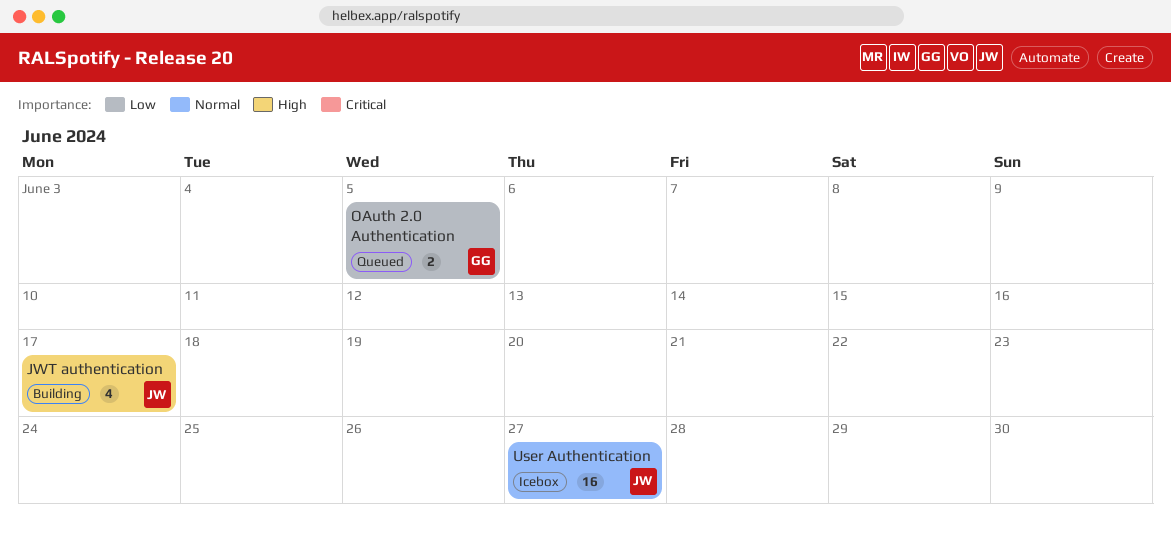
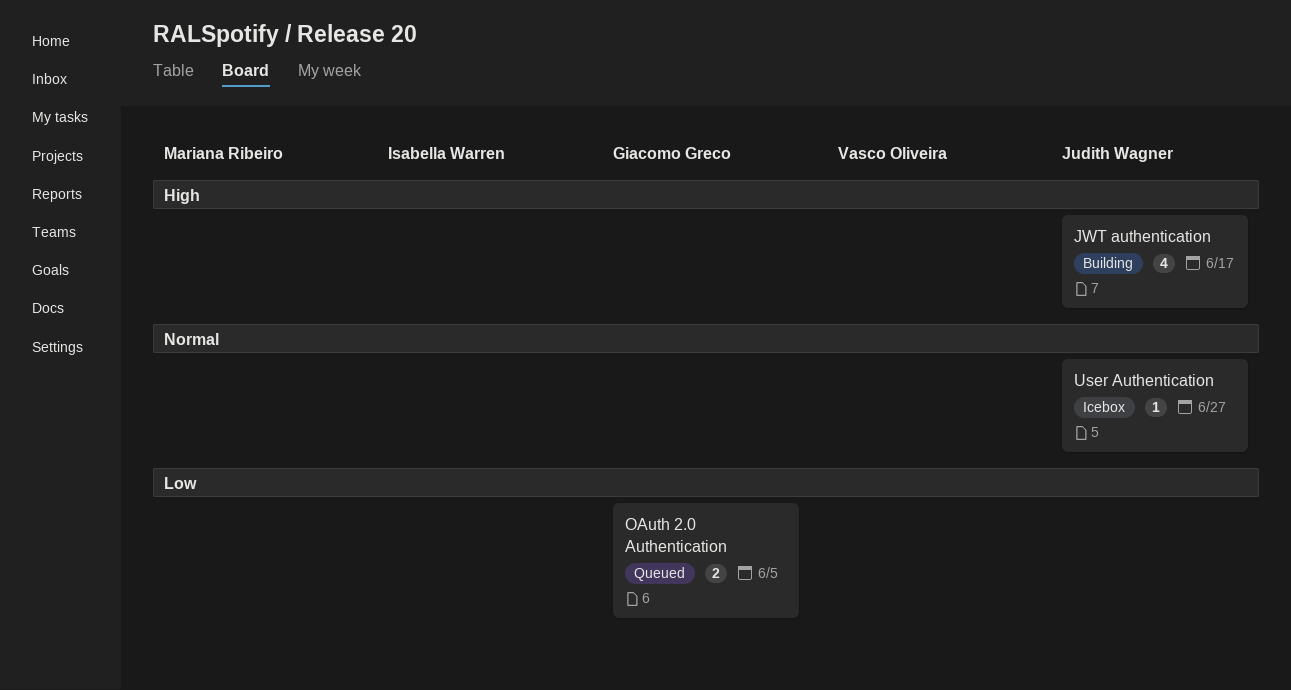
User Authentication, estimate: 16 -> 1

